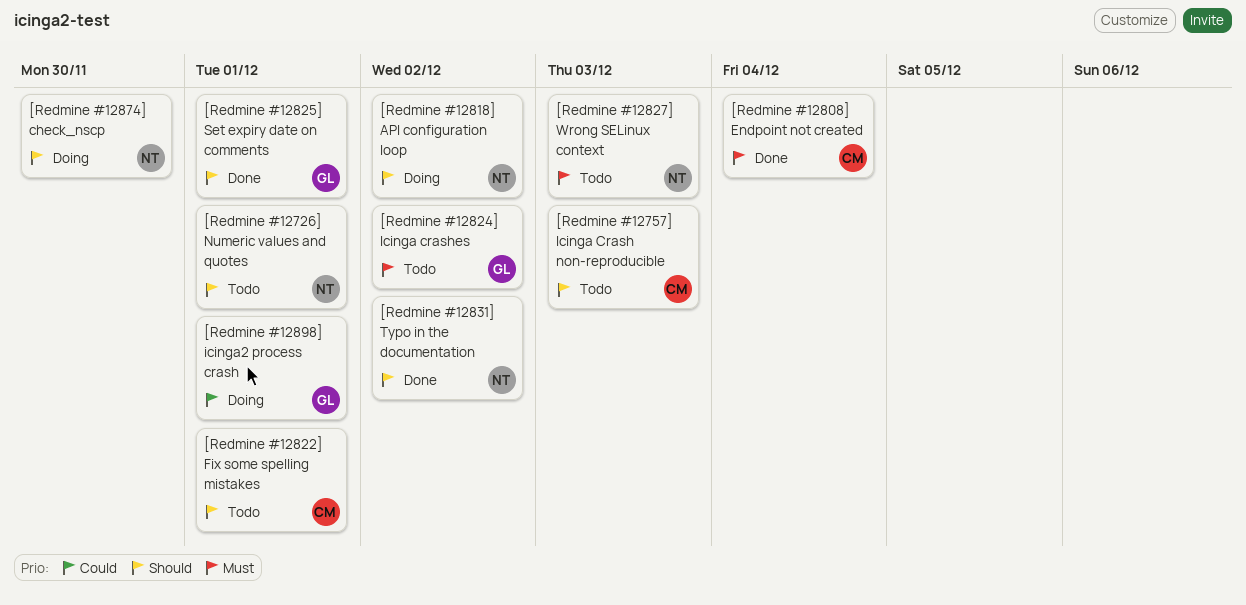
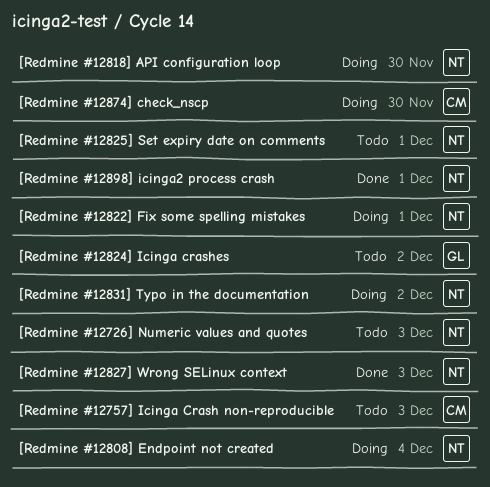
[Redmine #12726] Numeric values and quotes, due: Dec 1 -> Dec 3
[Redmine #12808] Endpoint not created, status: Done -> Doing
[Redmine #12808] Endpoint not created, owner: CM -> NT
[Redmine #12818] API configuration loop, due: Dec 2 -> Nov 30
[Redmine #12822] Fix some spelling mistakes, status: Todo -> Doing
[Redmine #12822] Fix some spelling mistakes, owner: CM -> NT
[Redmine #12825] Set expiry date on comments, status: Done -> Todo
[Redmine #12825] Set expiry date on comments, owner: GL -> NT
[Redmine #12827] Wrong SELinux context, status: Todo -> Done
[Redmine #12831] Typo in the documentation, status: Done -> Doing
[Redmine #12874] check_nscp, owner: NT -> CM
[Redmine #12898] icinga2 process crash, status: Doing -> Done
[Redmine #12898] icinga2 process crash, owner: GL -> NT

